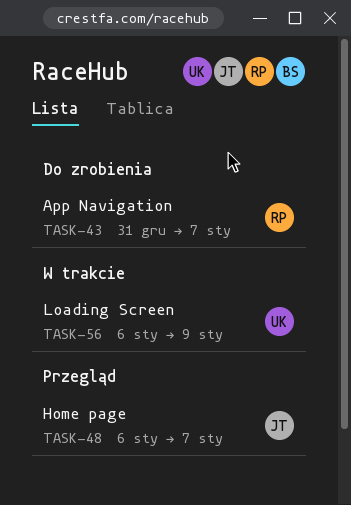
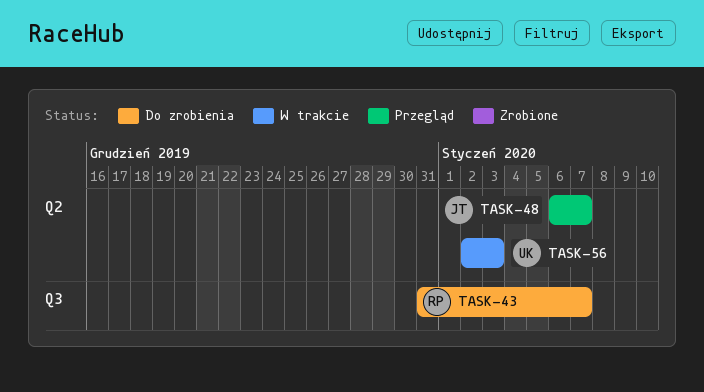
TASK-56, start: Jan 6 -> Jan 2
TASK-56, due: Jan 9 -> Jan 3

